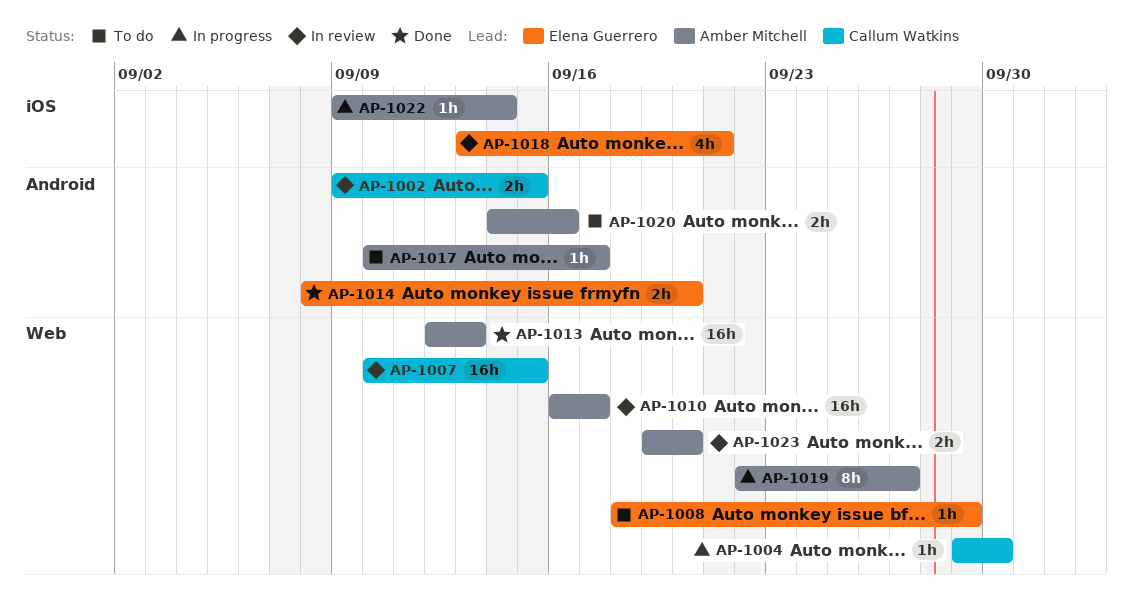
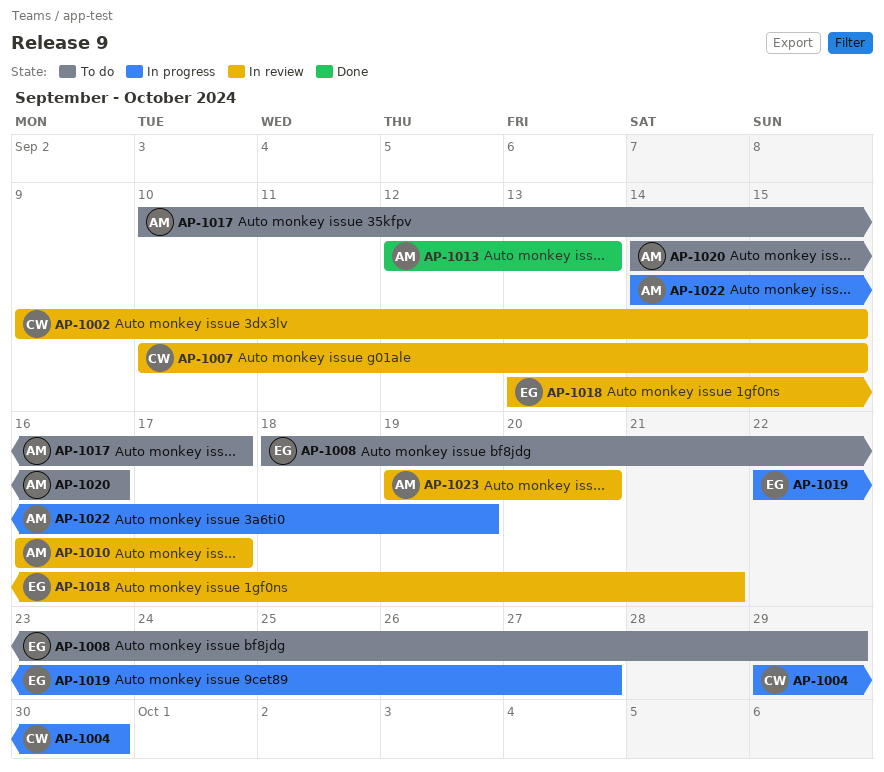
AP-1014: present -> none
AP-1019, owner: Amber Mitchell -> Elena Guerrero
AP-1022, start: Sep 9 -> Sep 14
AP-1022, due: Sep 14 -> Sep 19

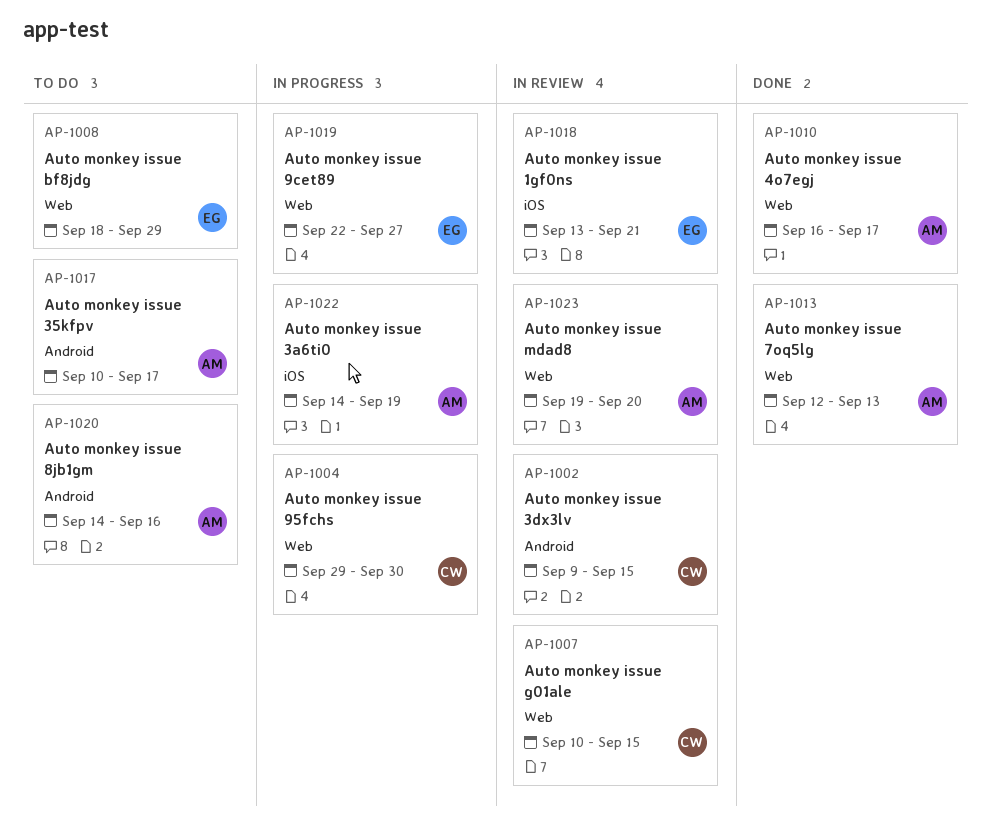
AP-1010, status: In review -> Done

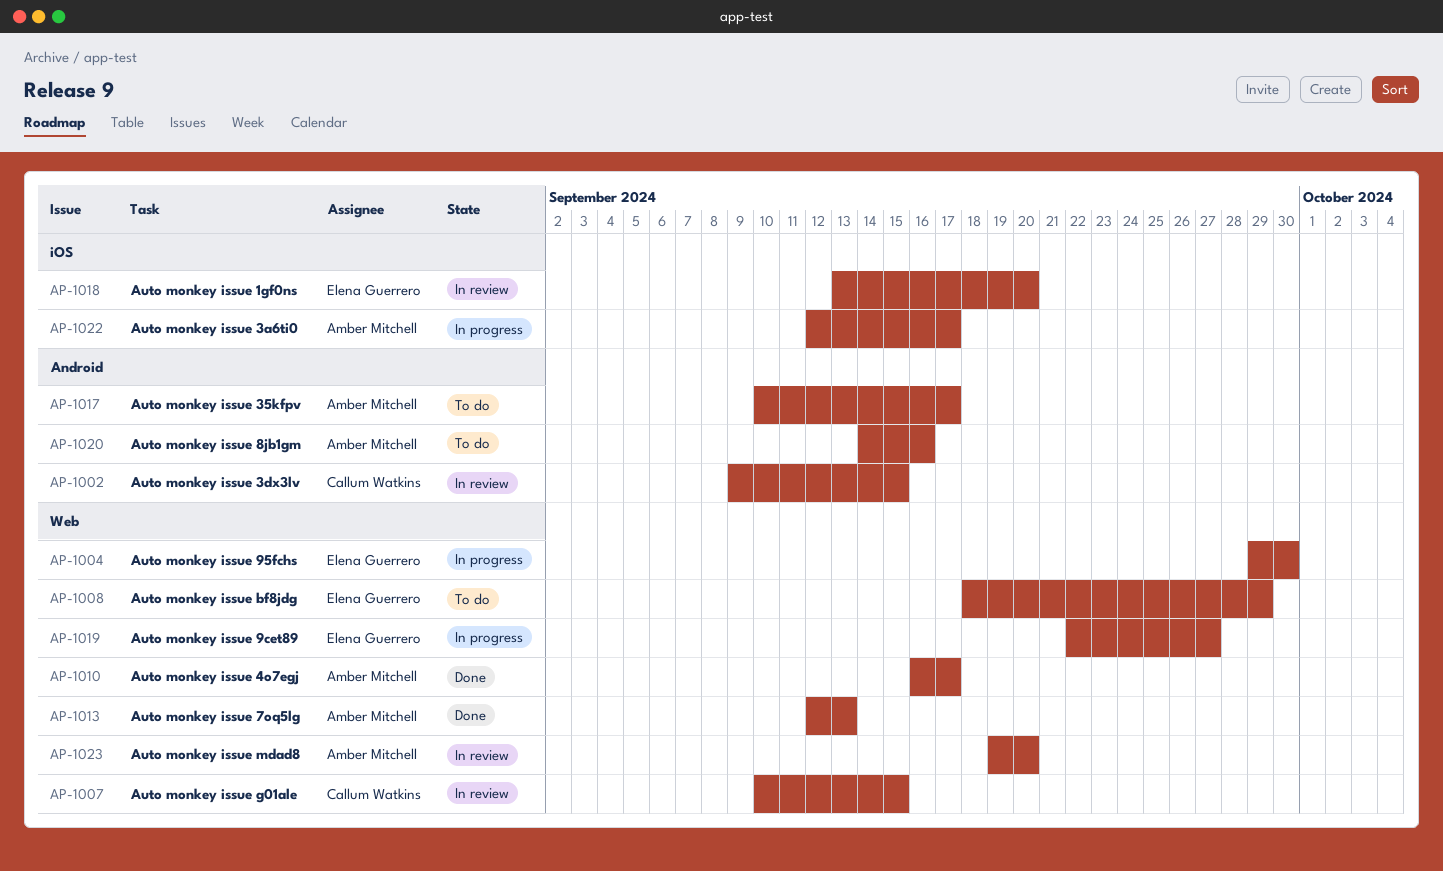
AP-1004, owner: Callum Watkins -> Elena Guerrero
AP-1018, due: Sep 21 -> Sep 20
AP-1022, start: Sep 14 -> Sep 12
AP-1022, due: Sep 19 -> Sep 17

